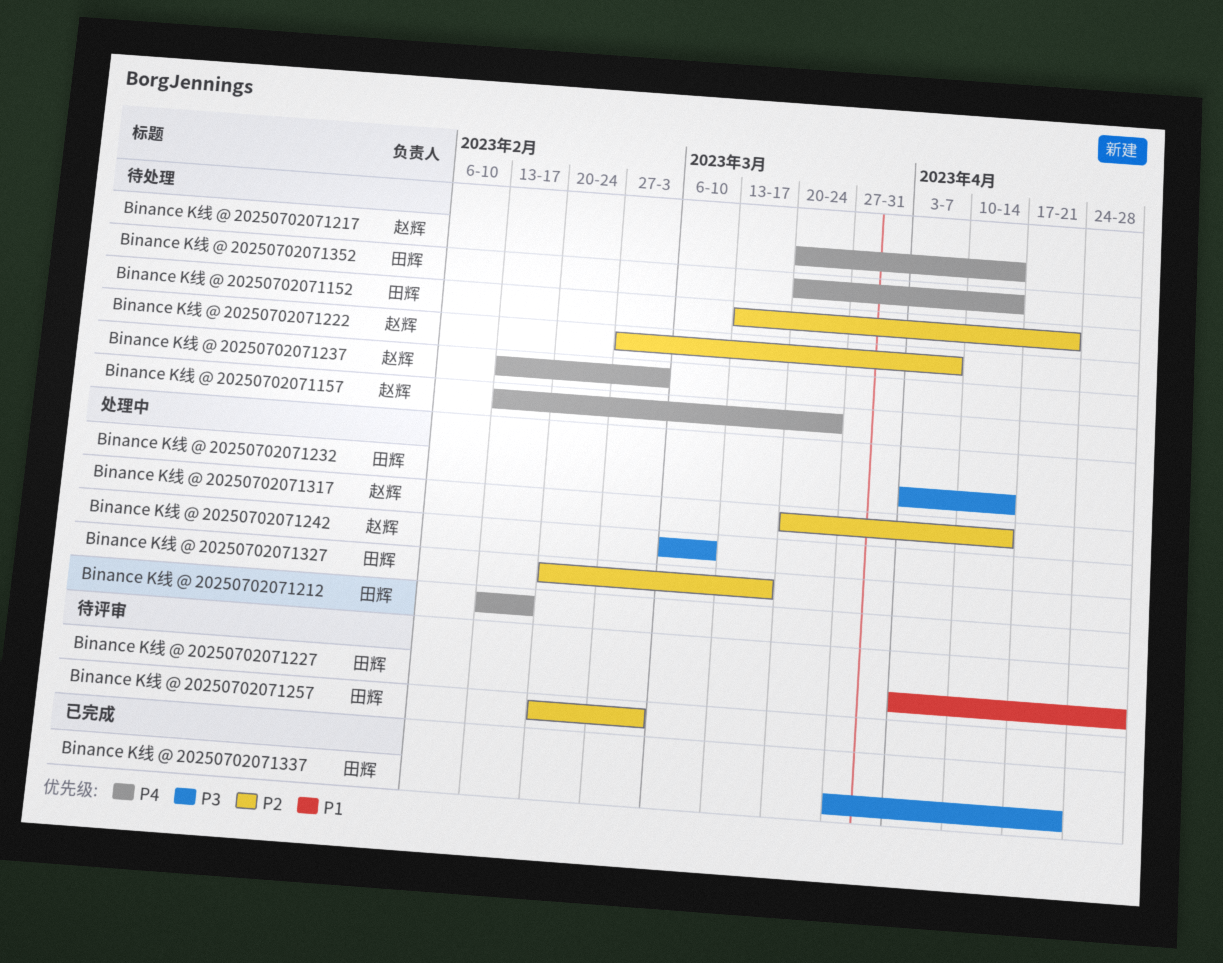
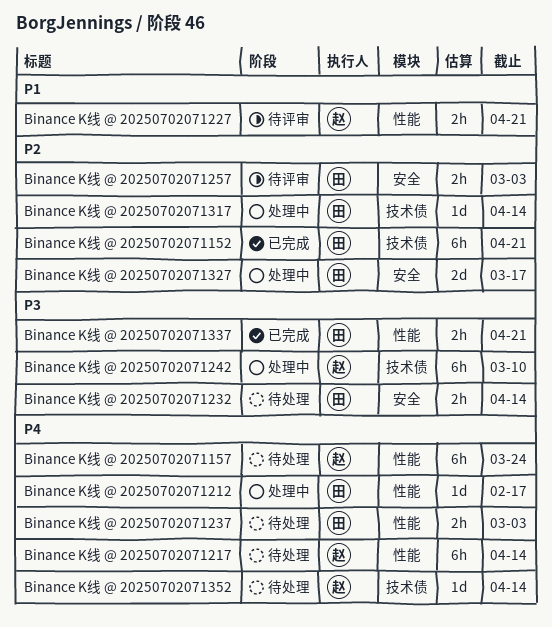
Binance K线 @ 20250702071152, status: 待处理 -> 已完成
Binance K线 @ 20250702071222: present -> none
Binance K线 @ 20250702071227, owner: 田辉 -> 赵辉
Binance K线 @ 20250702071227, due: Apr 28 -> Apr 21
Binance K线 @ 20250702071232, status: 处理中 -> 待处理
Binance K线 @ 20250702071237, owner: 赵辉 -> 田辉
Binance K线 @ 20250702071317, owner: 赵辉 -> 田辉
Binance K线 @ 20250702071352, owner: 田辉 -> 赵辉

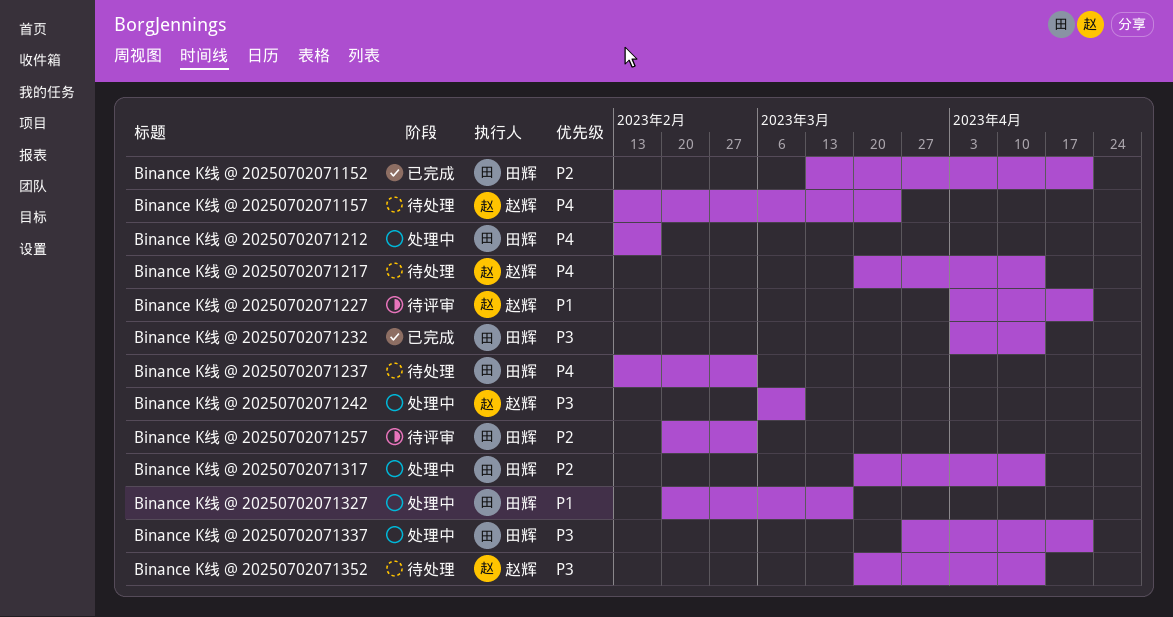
Binance K线 @ 20250702071232, status: 待处理 -> 已完成
Binance K线 @ 20250702071327, priority: P2 -> P1
Binance K线 @ 20250702071337, status: 已完成 -> 处理中
Binance K线 @ 20250702071352, priority: P4 -> P3

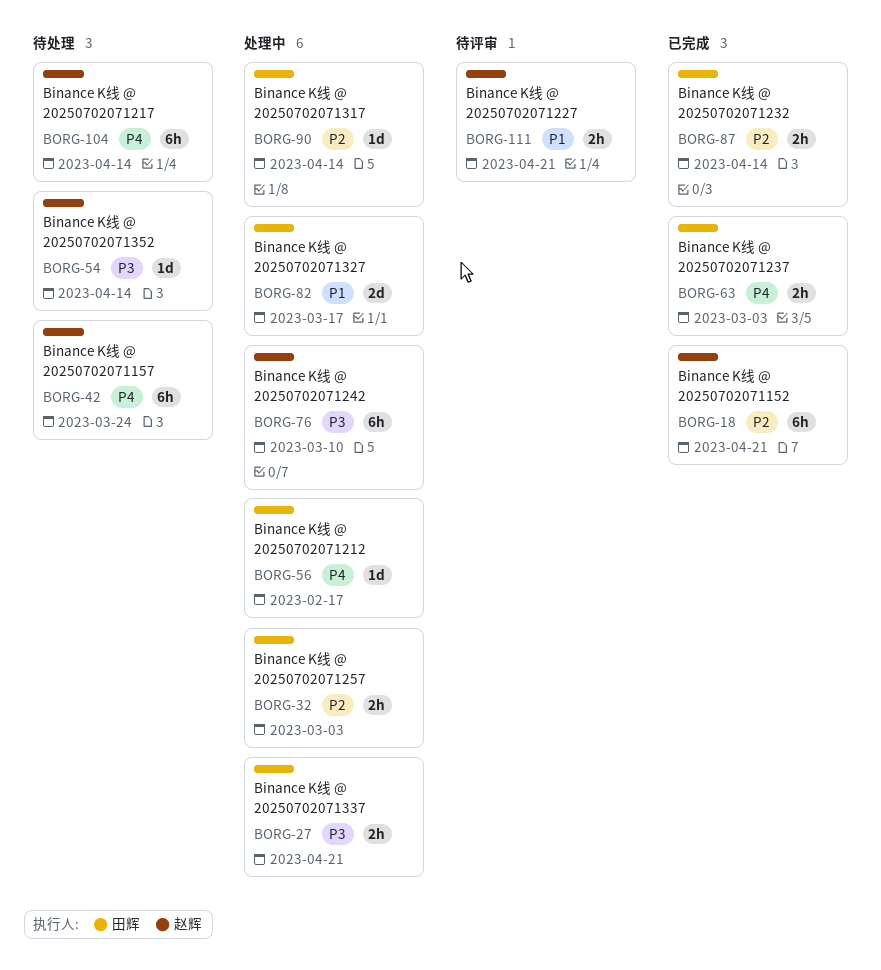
Binance K线 @ 20250702071152, owner: 田辉 -> 赵辉
Binance K线 @ 20250702071232, priority: P3 -> P2
Binance K线 @ 20250702071237, status: 待处理 -> 已完成
Binance K线 @ 20250702071257, status: 待评审 -> 处理中

